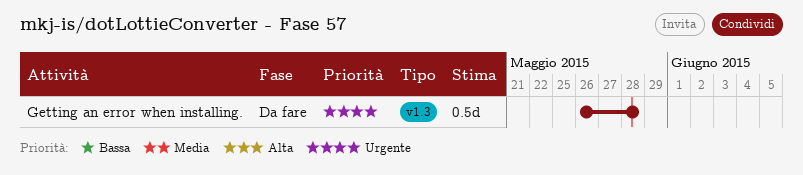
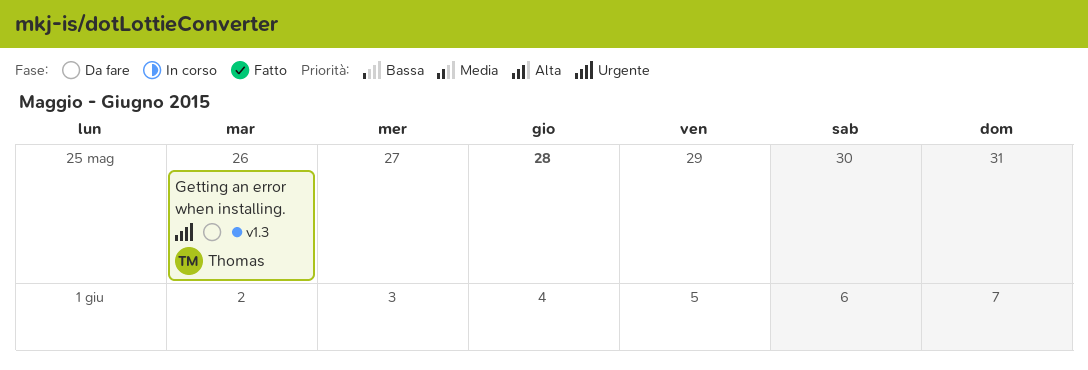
Getting an error when installing., due: May 28 -> May 26

